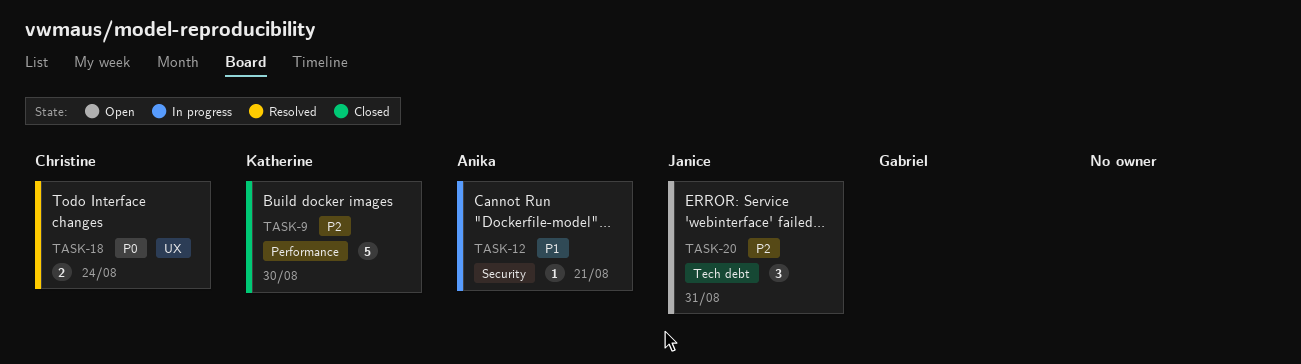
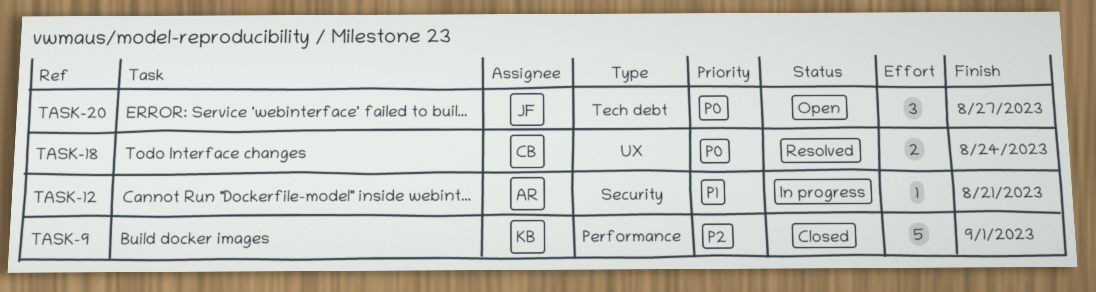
TASK-9, due: Aug 30 -> Sep 1
TASK-20, priority: P2 -> P0
TASK-20, due: Aug 31 -> Aug 27

